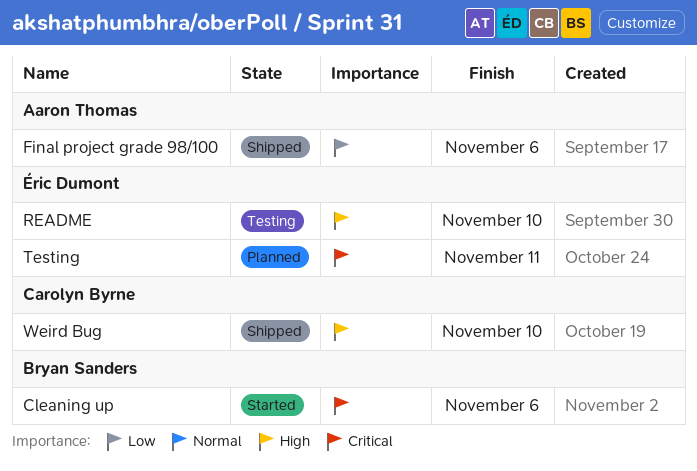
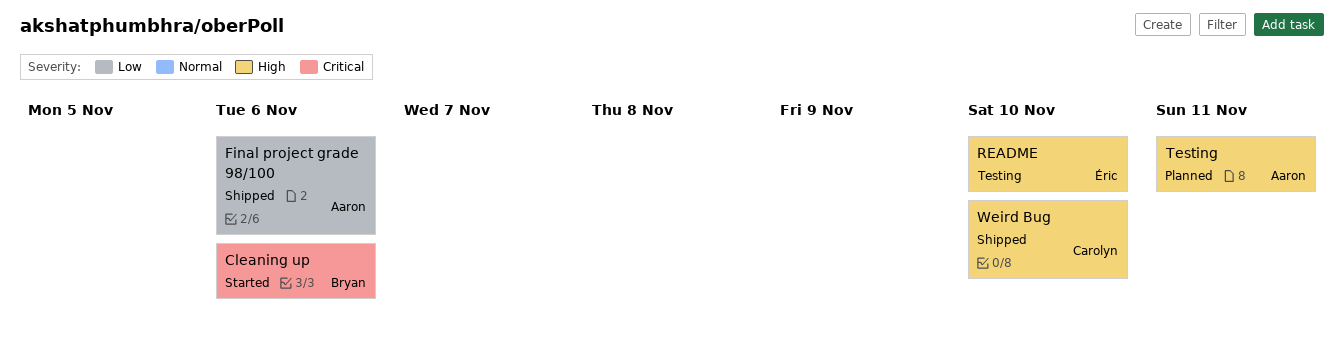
Testing, owner: Éric Dumont -> Aaron Thomas
Testing, priority: Critical -> High

